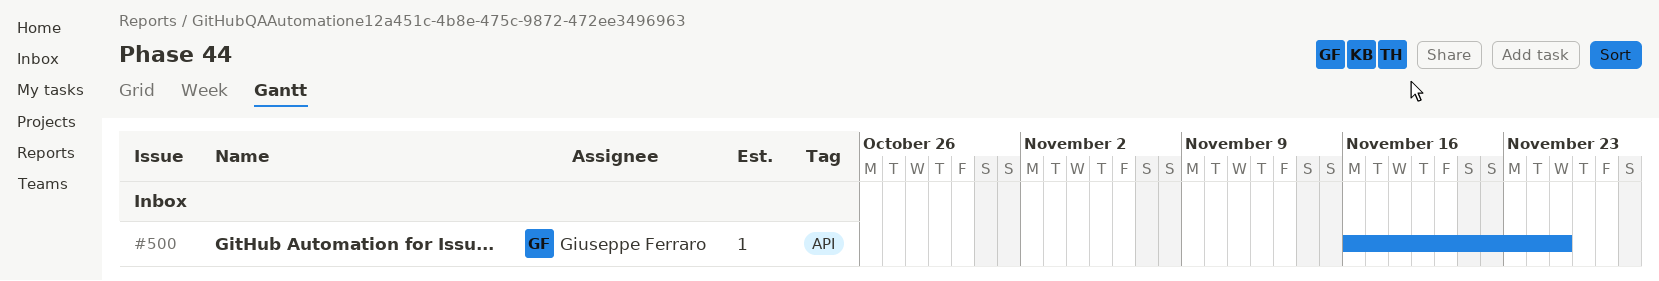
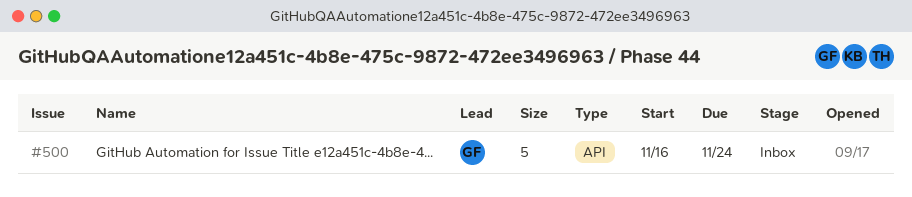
#500, estimate: 1 -> 5
#500, due: Nov 25 -> Nov 24

